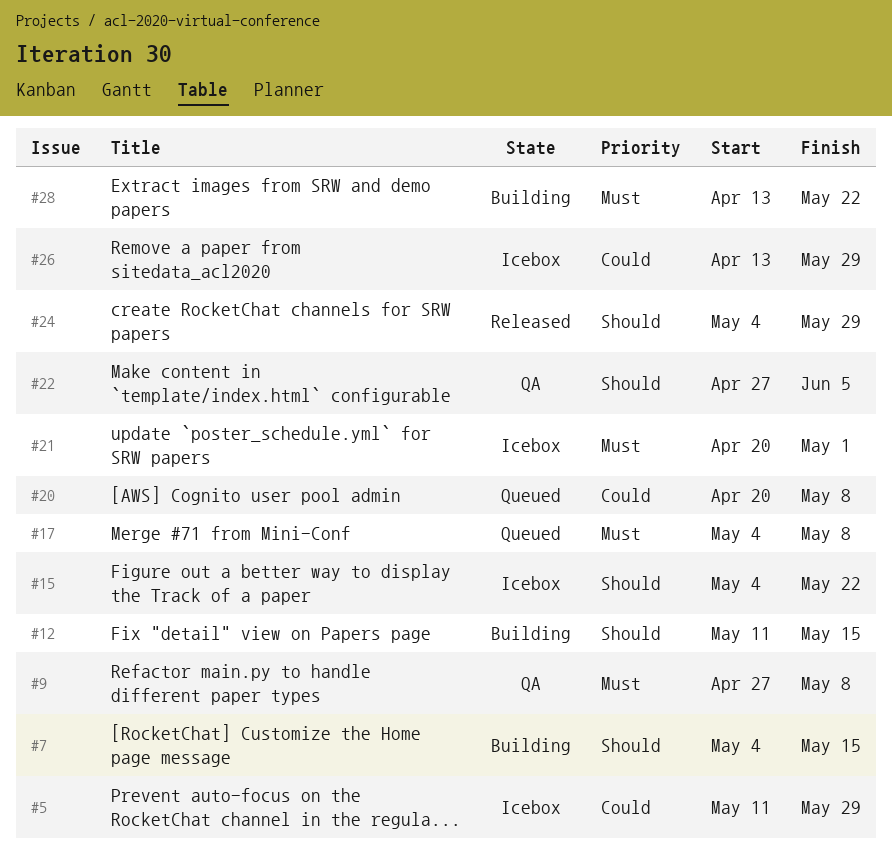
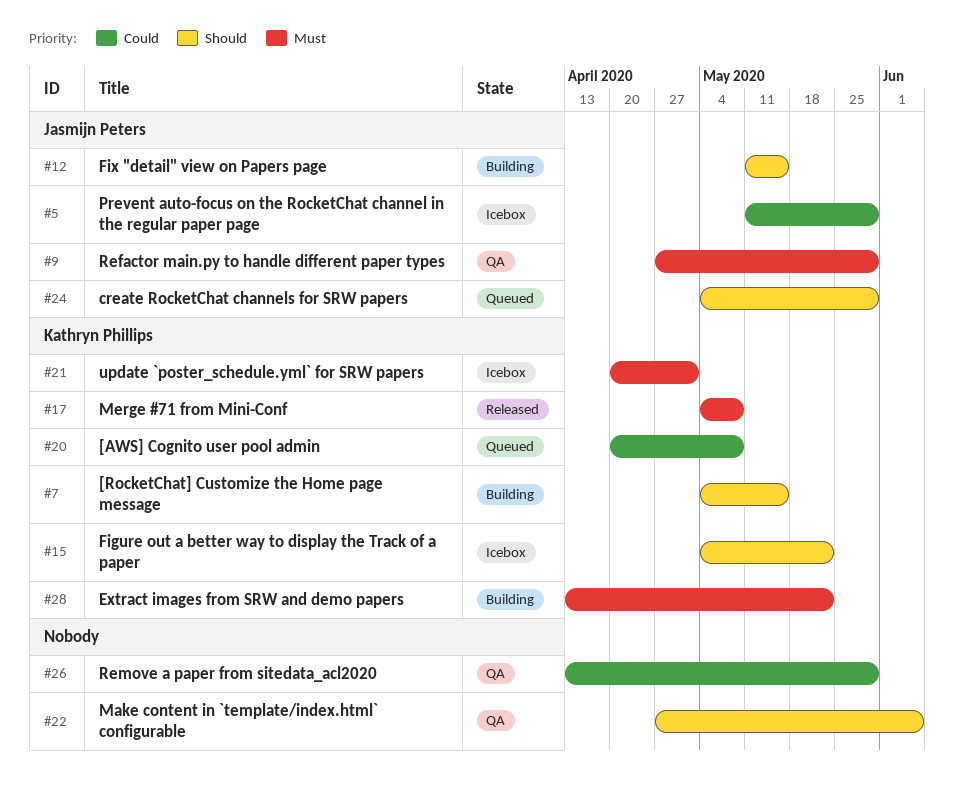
#9, due: May 8 -> May 29
#17, status: Queued -> Released
#24, status: Released -> Queued
#26, status: Icebox -> QA

